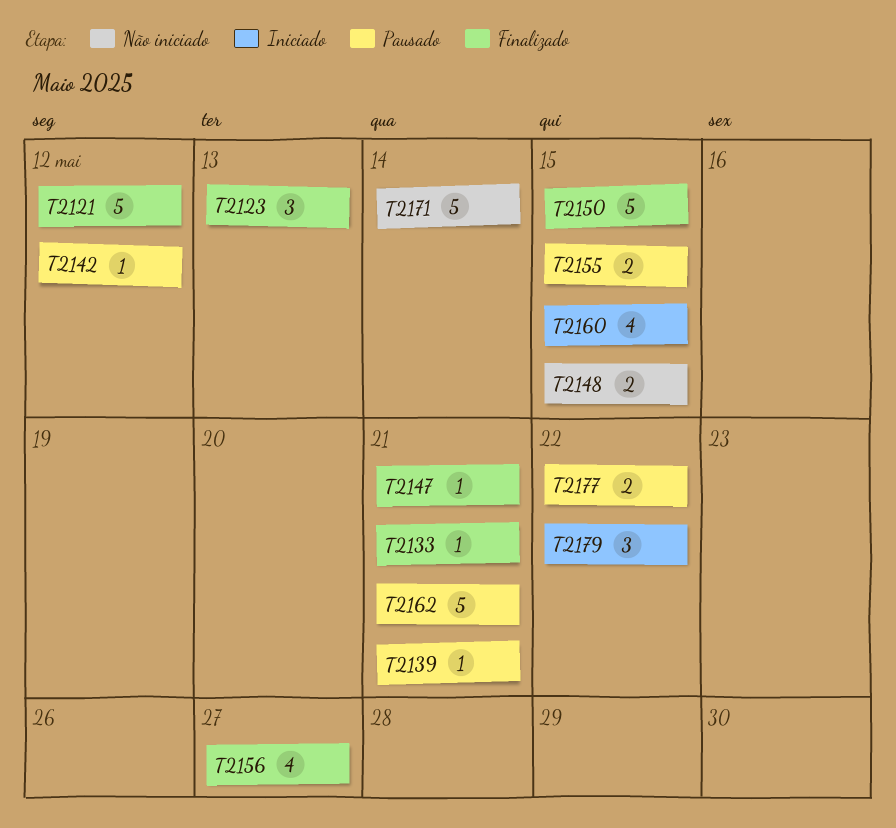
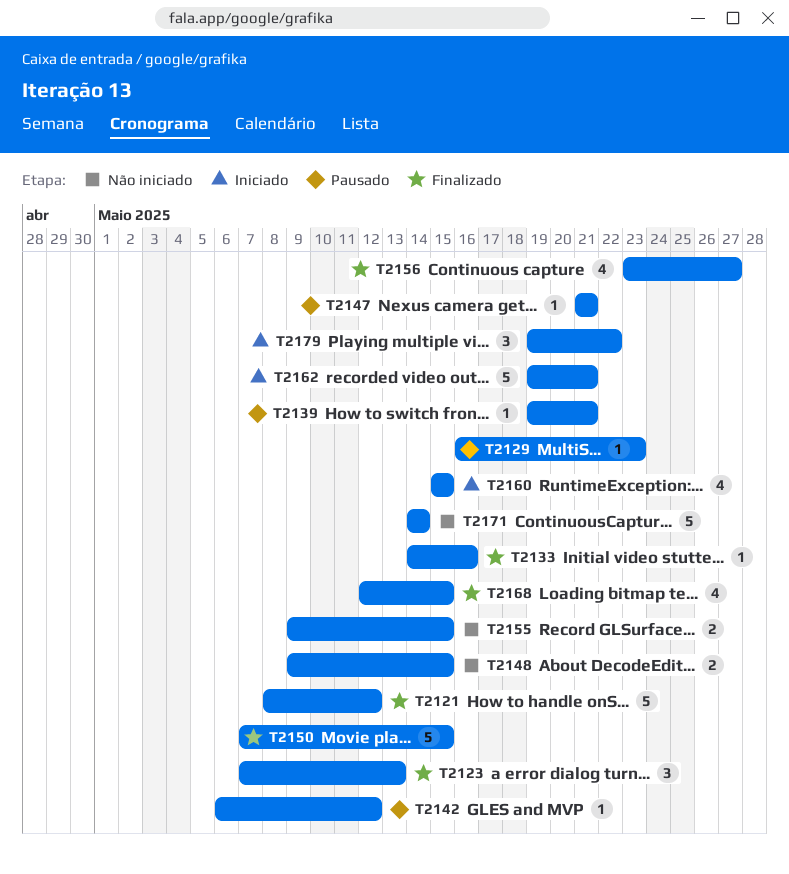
T2129: none -> present
T2133, due: May 21 -> May 16
T2147, status: Finalizado -> Pausado
T2155, status: Pausado -> Não iniciado
T2162, status: Pausado -> Iniciado
T2168: none -> present
T2177: present -> none

